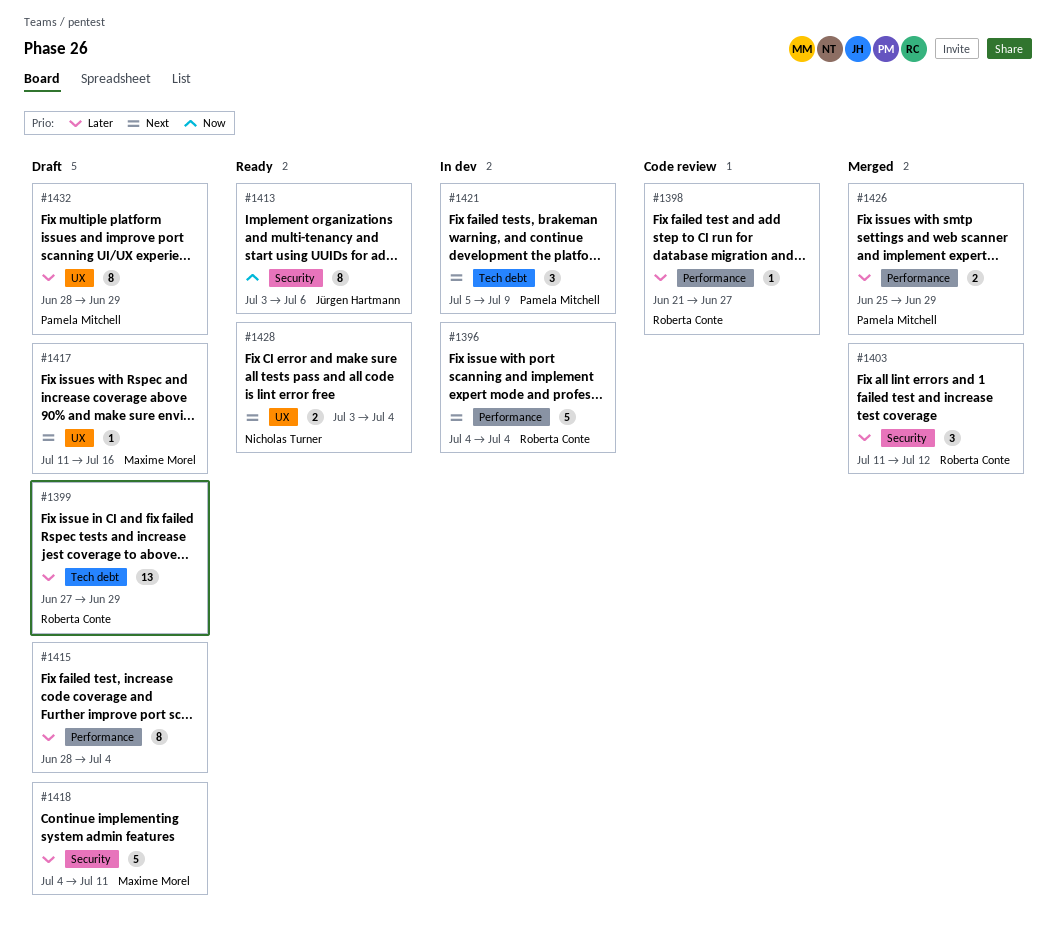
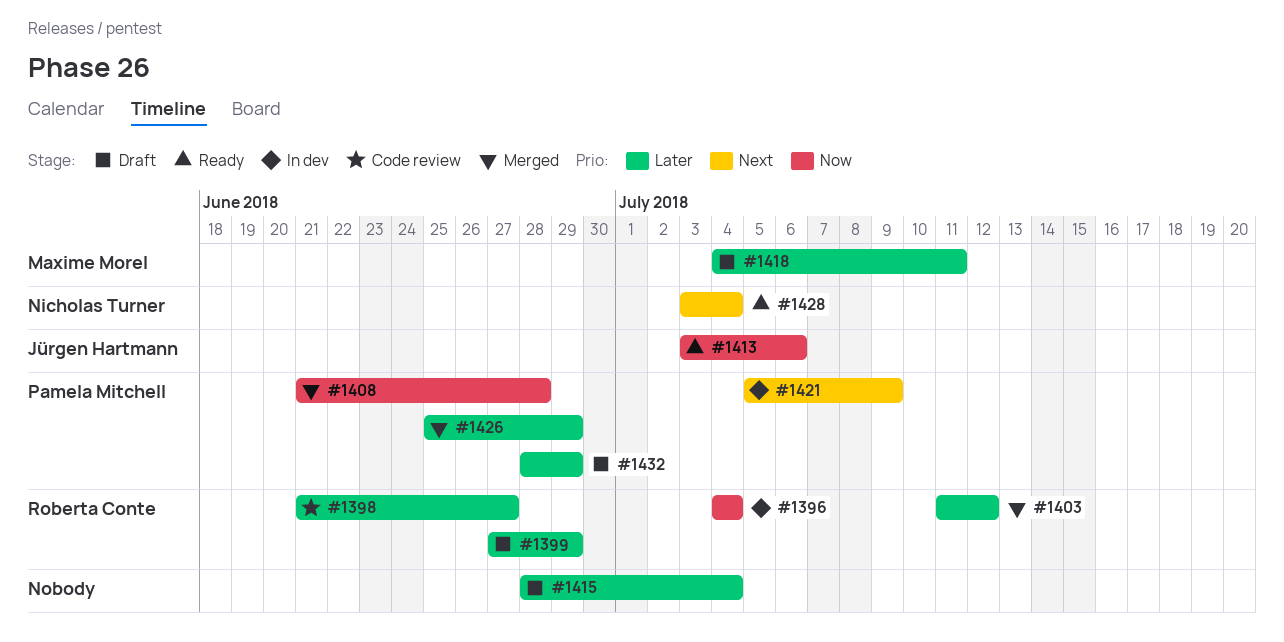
#1396, priority: Next -> Now
#1408: none -> present
#1417: present -> none

